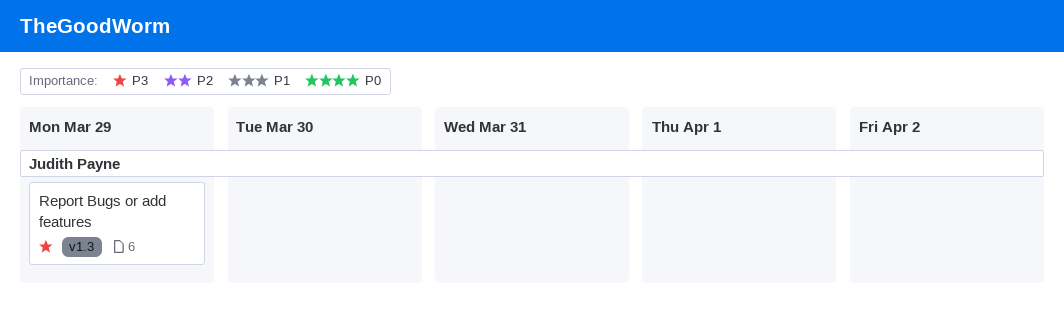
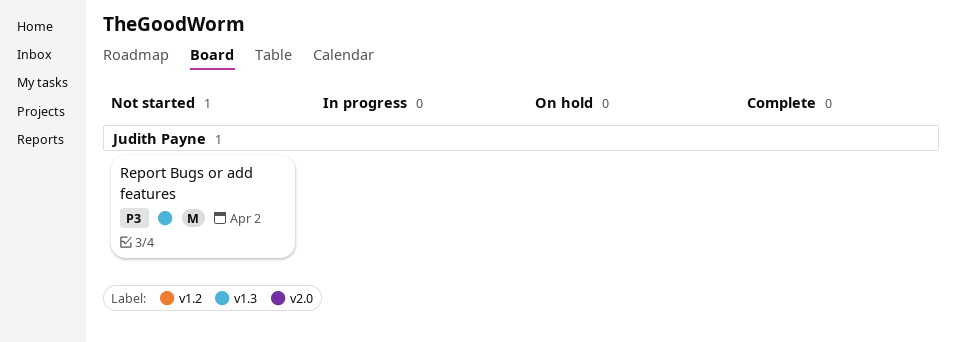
Report Bugs or add features, due: Mar 29 -> Apr 2

